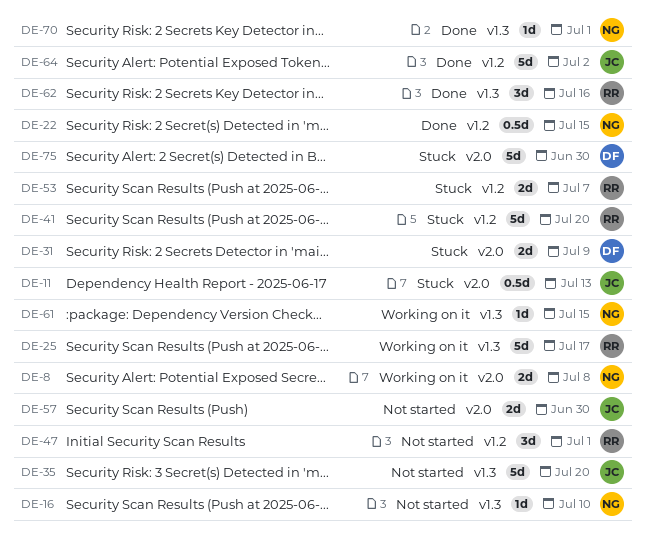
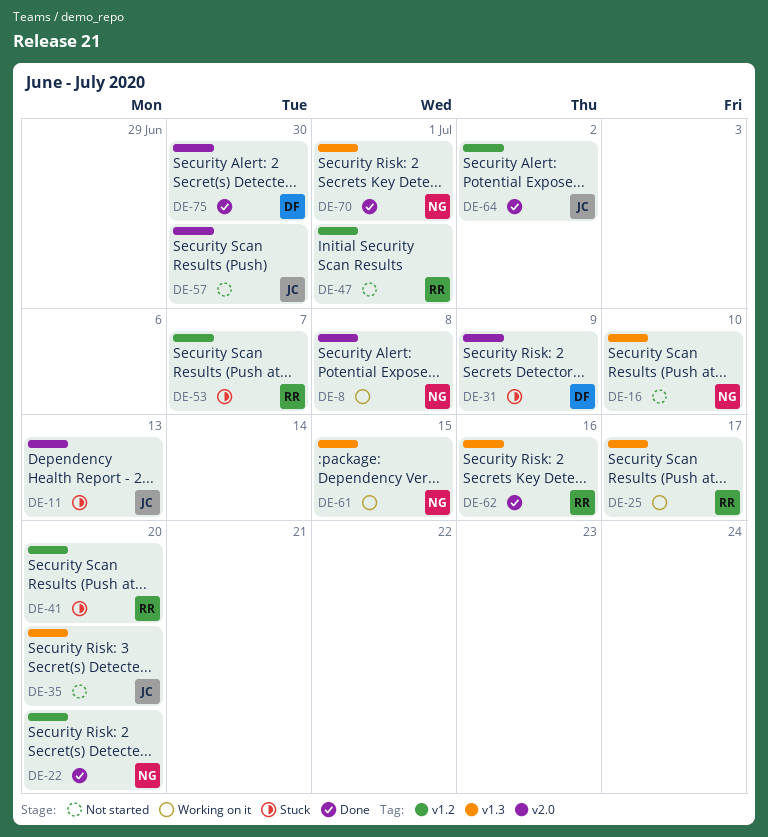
DE-22, due: Jul 15 -> Jul 20
DE-75, status: Stuck -> Done

